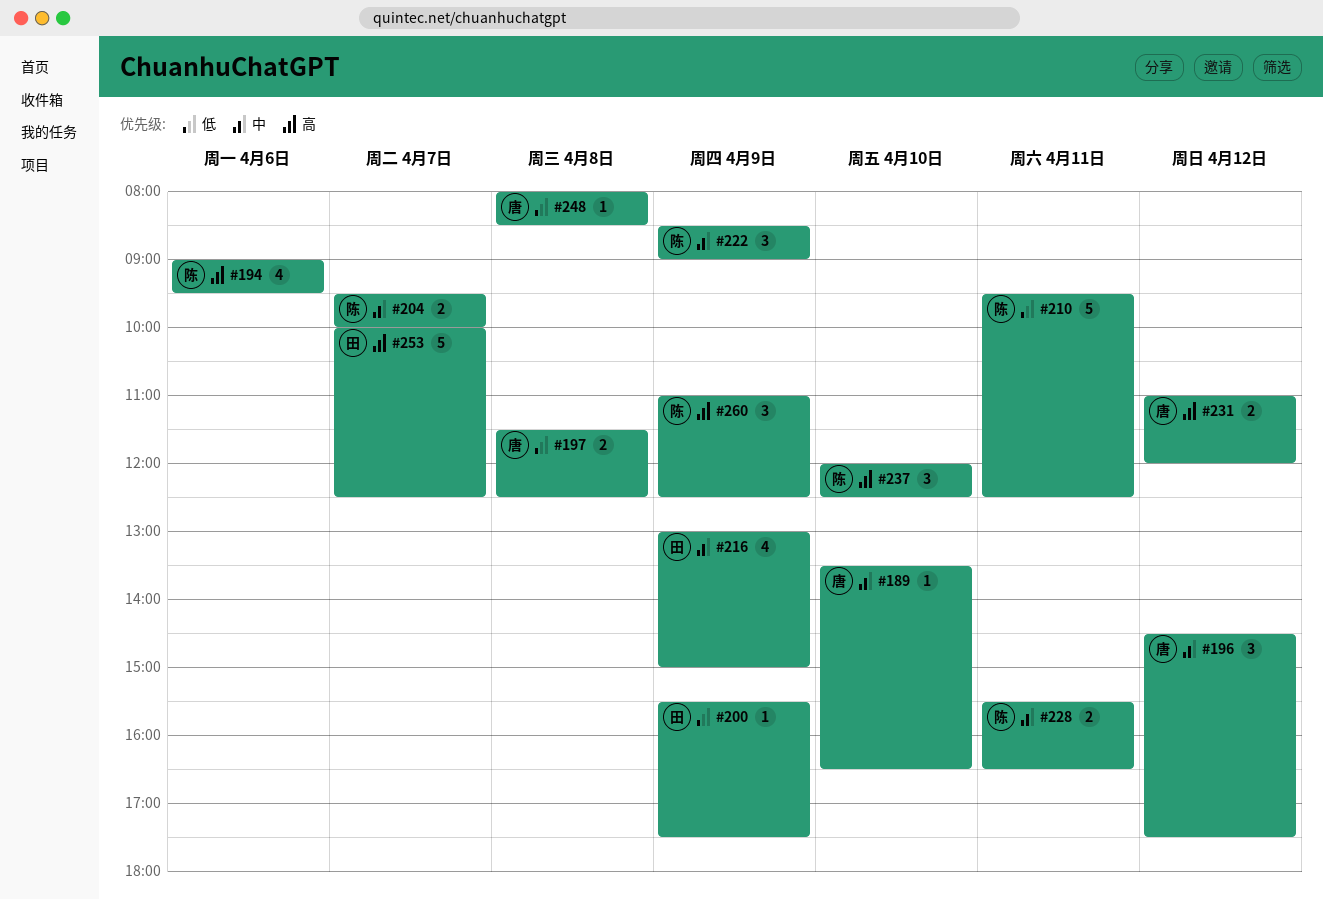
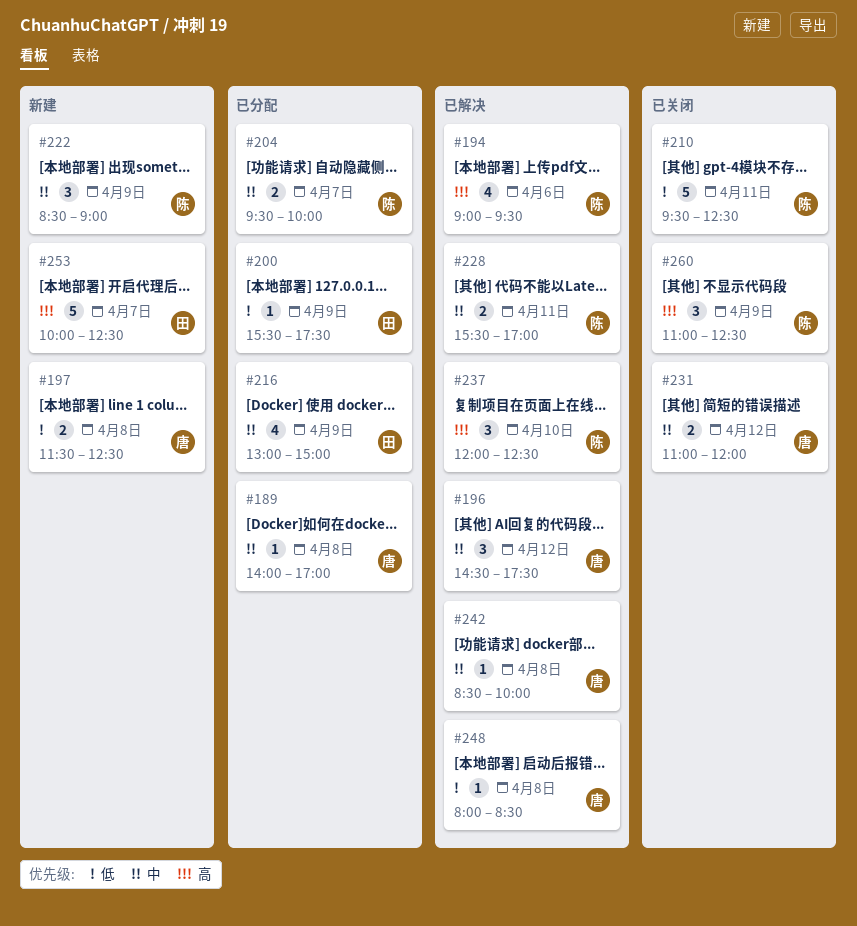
#189, day: Apr 10 -> Apr 8
#189, begins: 13:30 -> 14:00
#189, ends: 16:30 -> 17:00
#228, ends: 16:30 -> 17:00
#231, priority: 高 -> 中
#242: none -> present

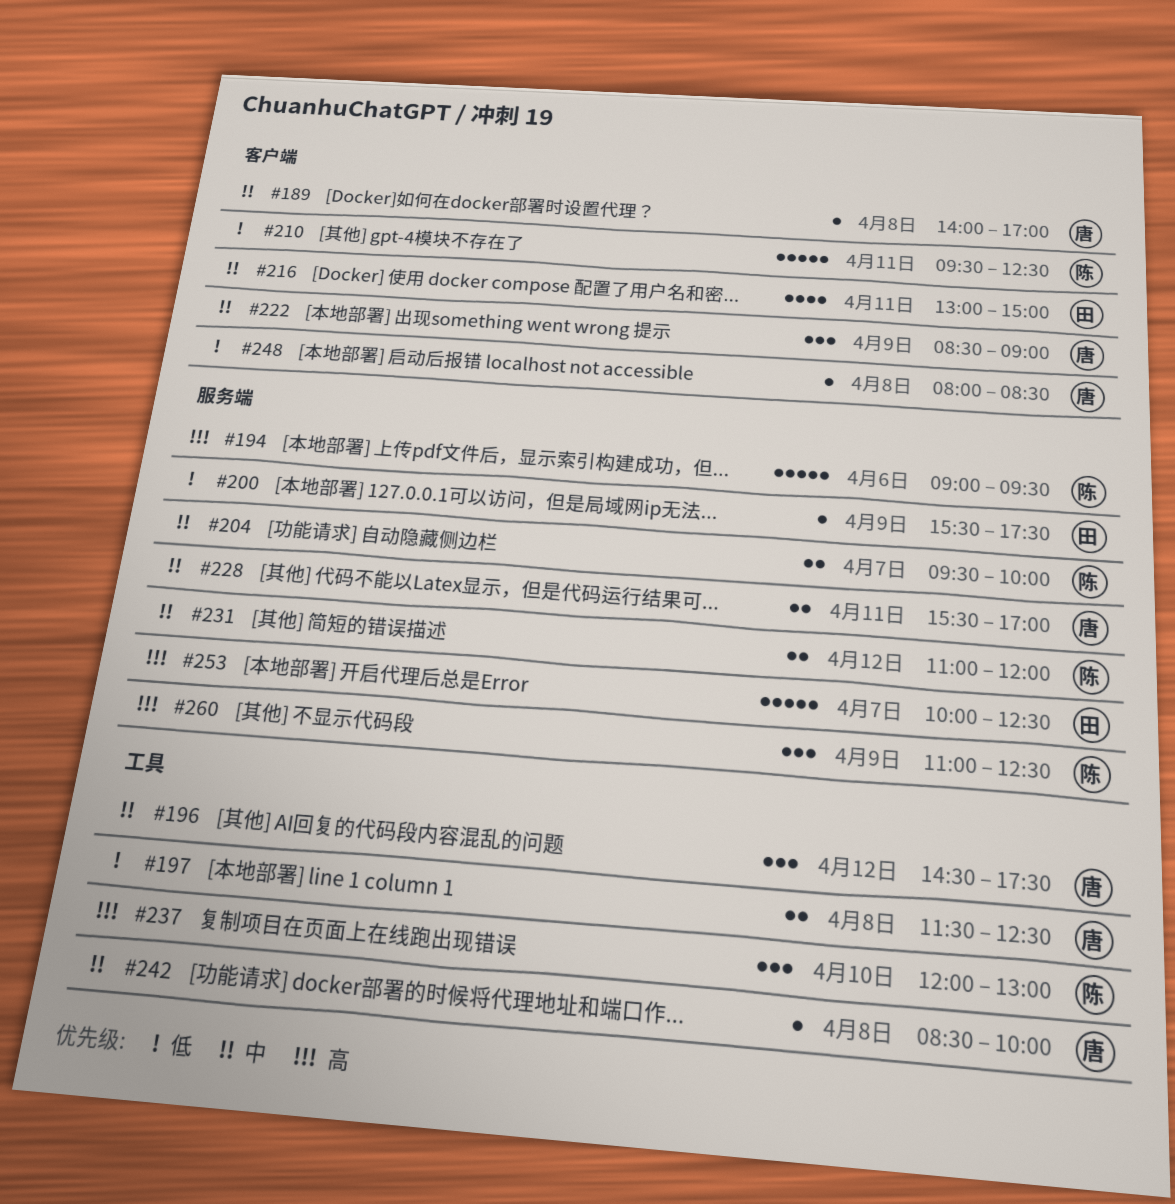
#194, estimate: 4 -> 5
#216, day: Apr 9 -> Apr 11
#222, owner: 陈 -> 唐
#228, owner: 陈 -> 唐
#231, owner: 唐 -> 陈
#237, ends: 12:30 -> 13:00

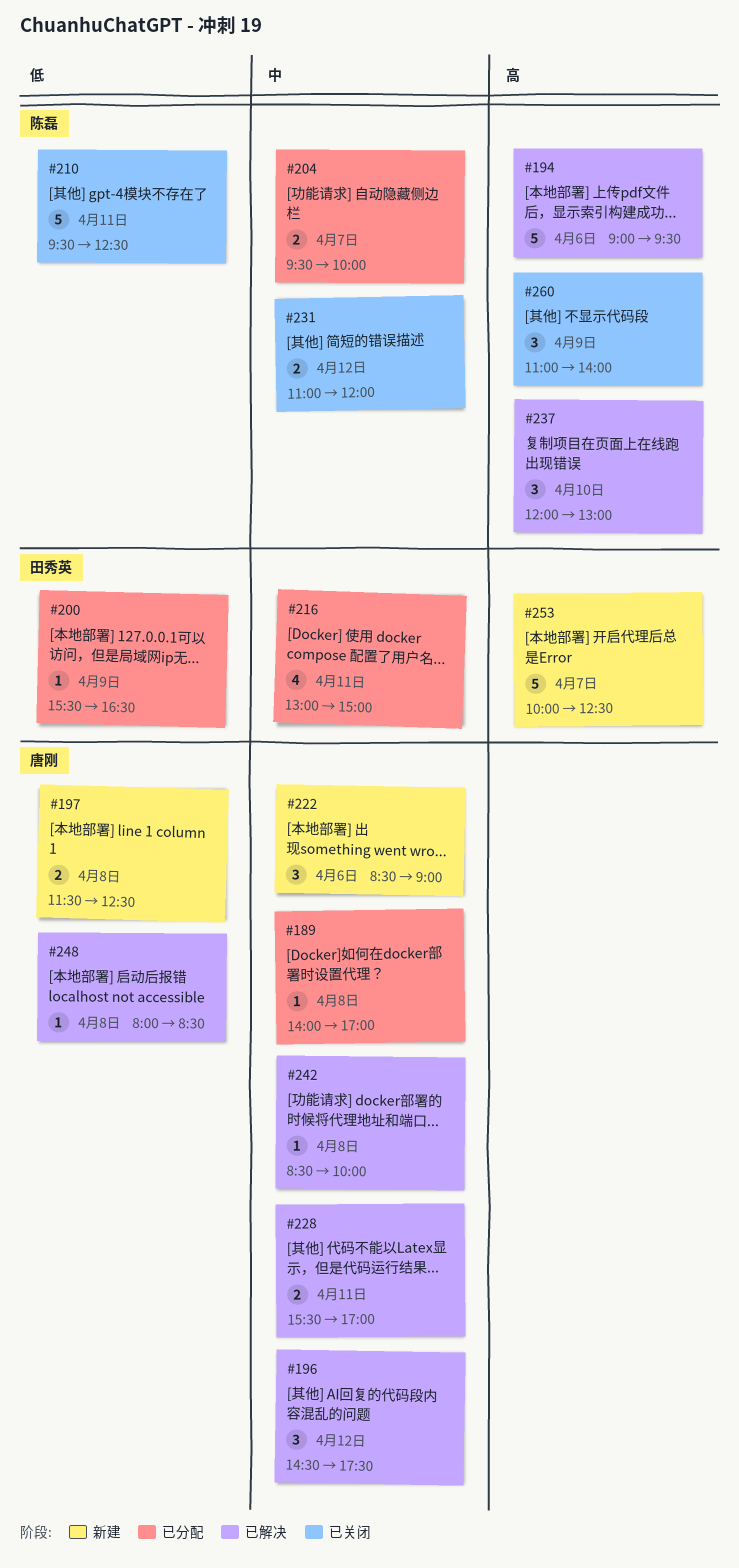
#200, ends: 17:30 -> 16:30
#222, day: Apr 9 -> Apr 6
#260, ends: 12:30 -> 14:00

